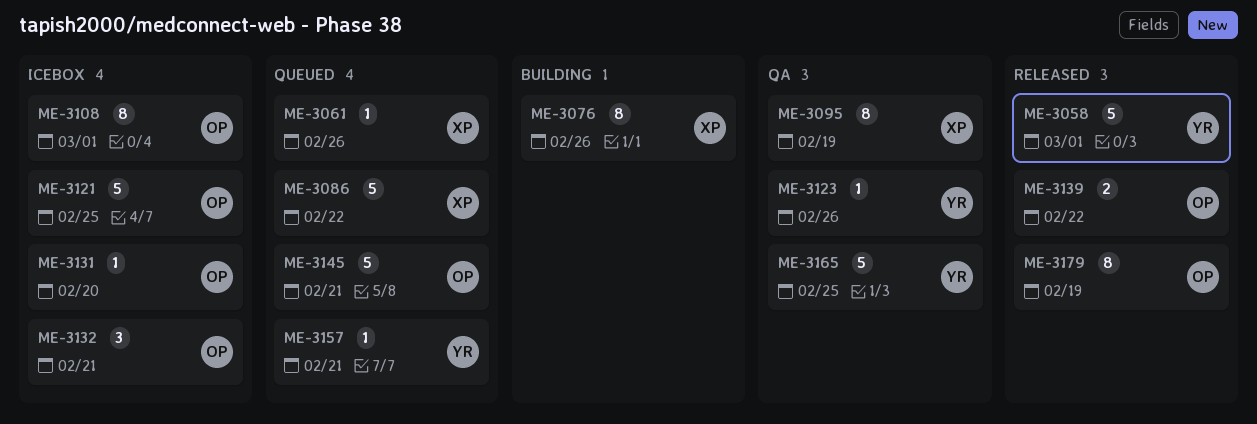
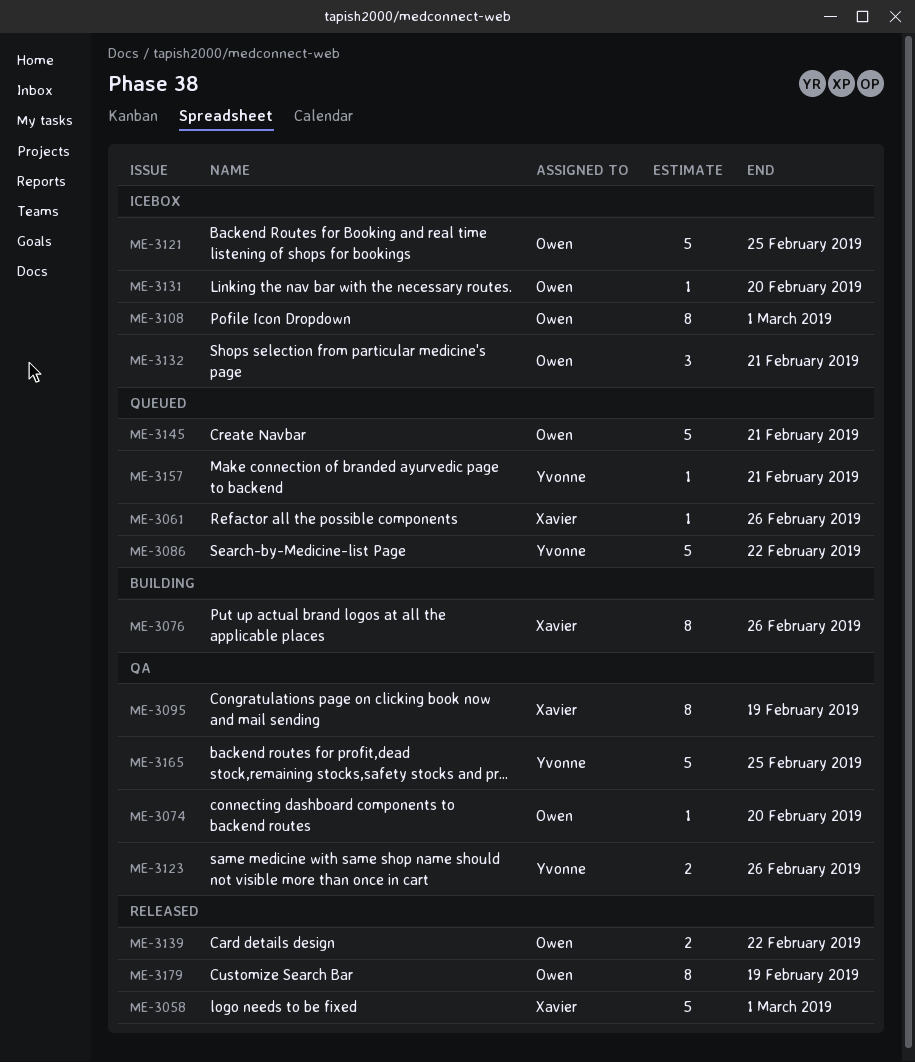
ME-3058, owner: Yvonne -> Xavier
ME-3074: none -> present
ME-3086, owner: Xavier -> Yvonne
ME-3123, estimate: 1 -> 2

